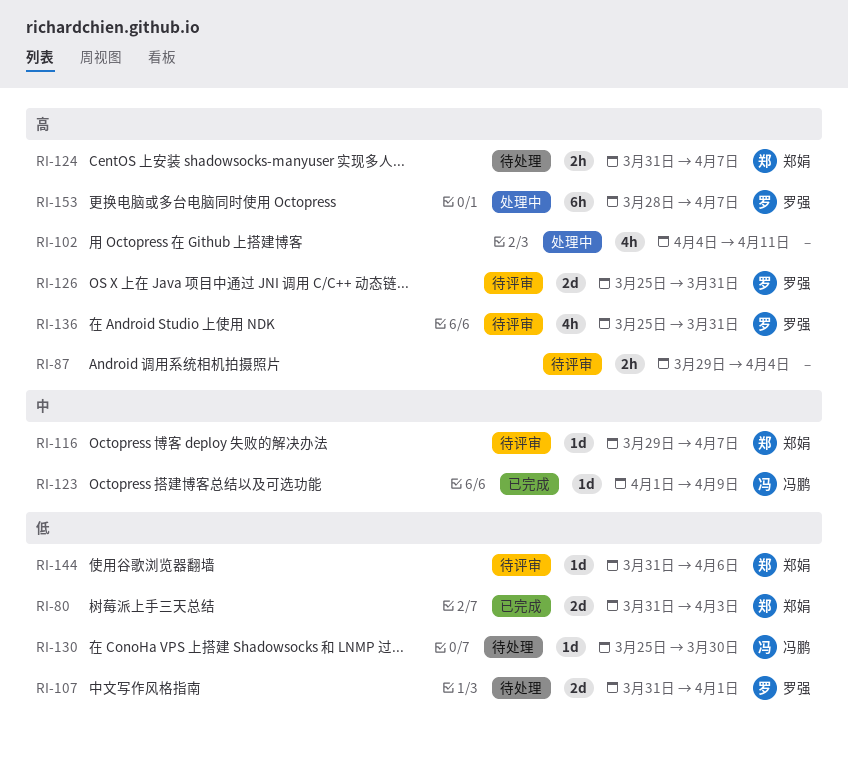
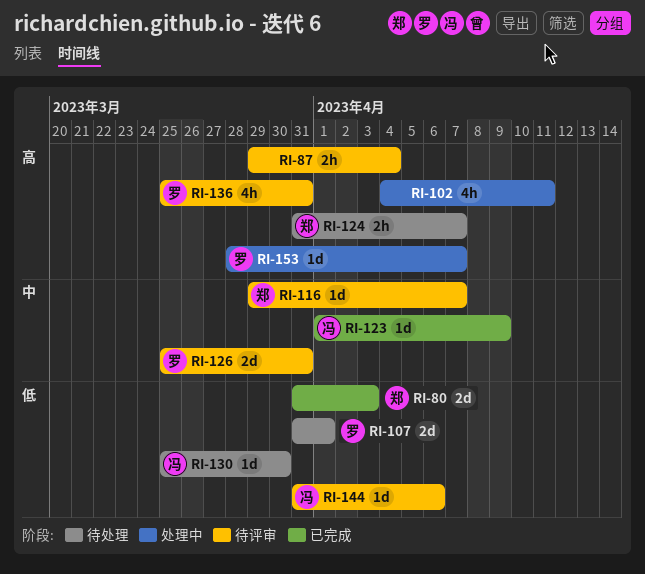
RI-126, priority: 高 -> 中
RI-144, owner: 郑娟 -> 冯鹏
RI-153, estimate: 6h -> 1d

